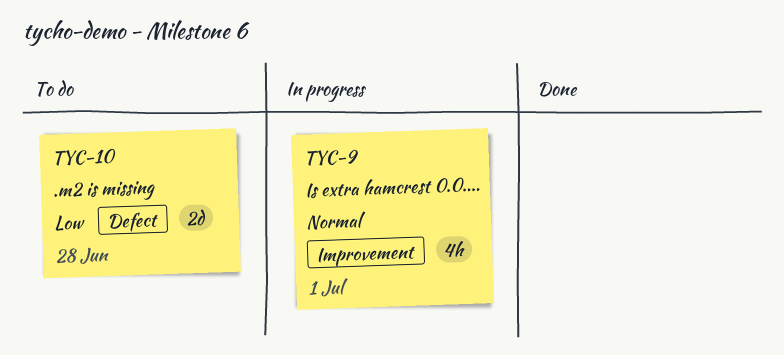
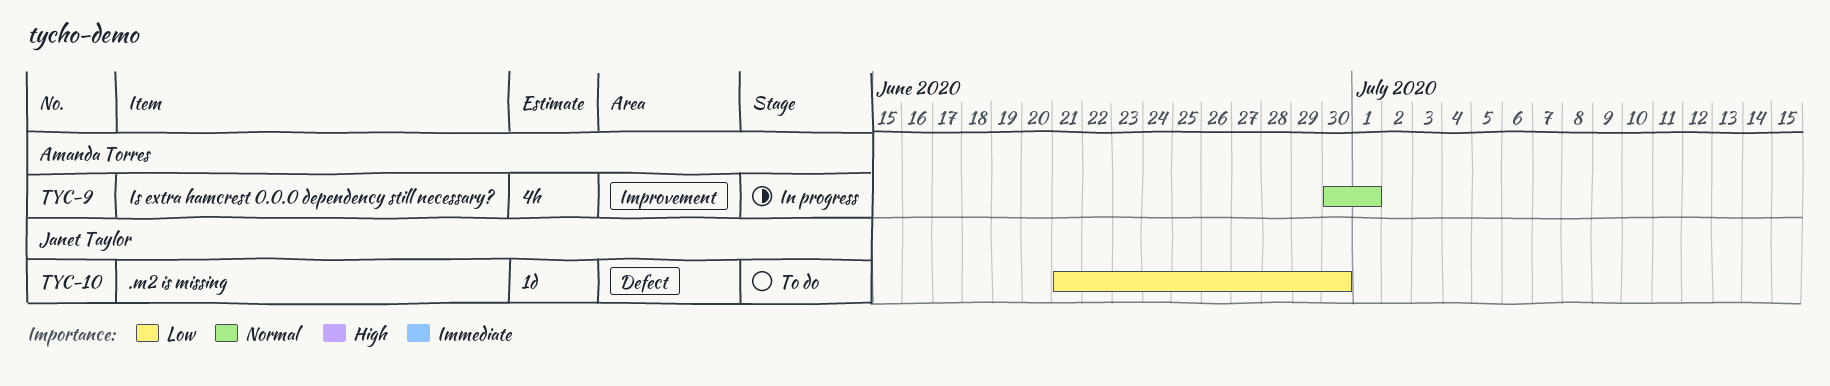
TYC-10, estimate: 2d -> 1d
TYC-10, due: Jun 28 -> Jun 30

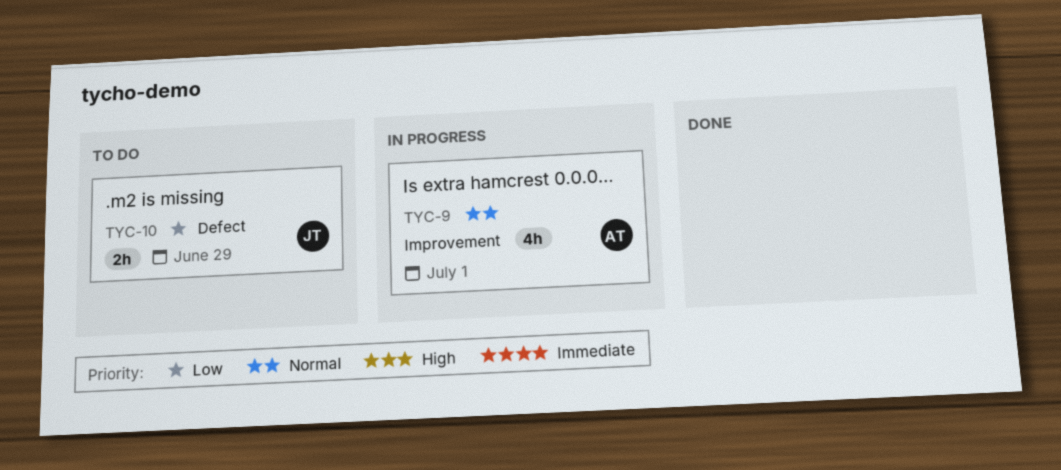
TYC-10, estimate: 1d -> 2h
TYC-10, due: Jun 30 -> Jun 29

